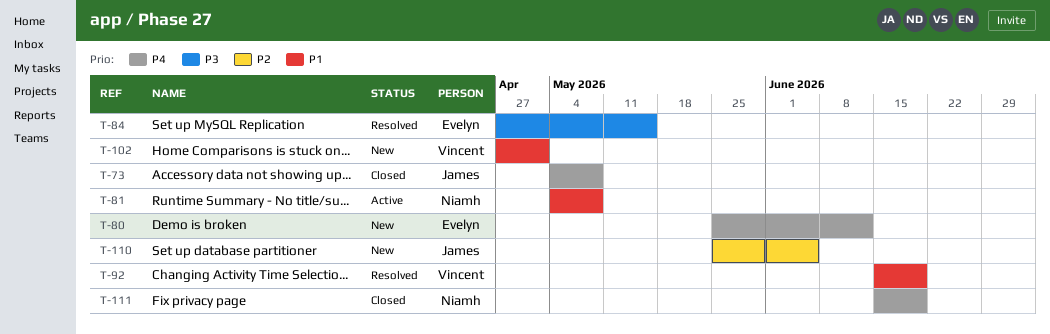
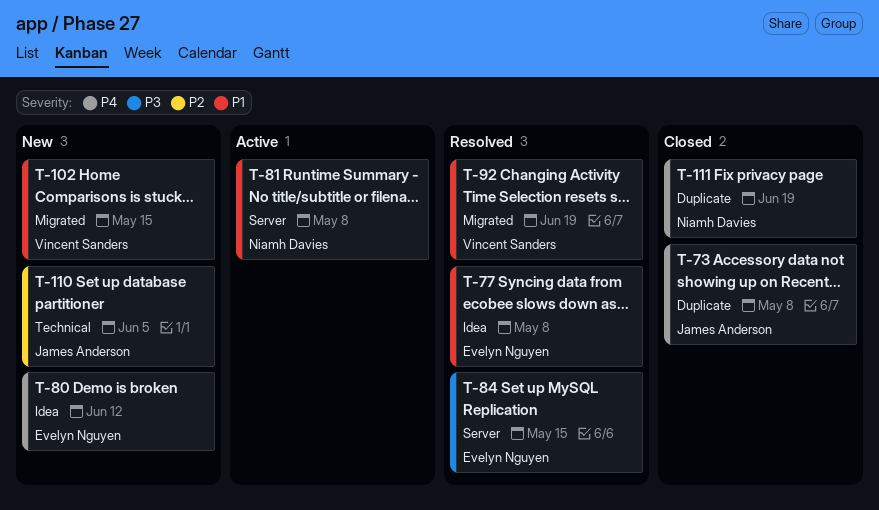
T-77: none -> present
T-102, due: May 1 -> May 15

